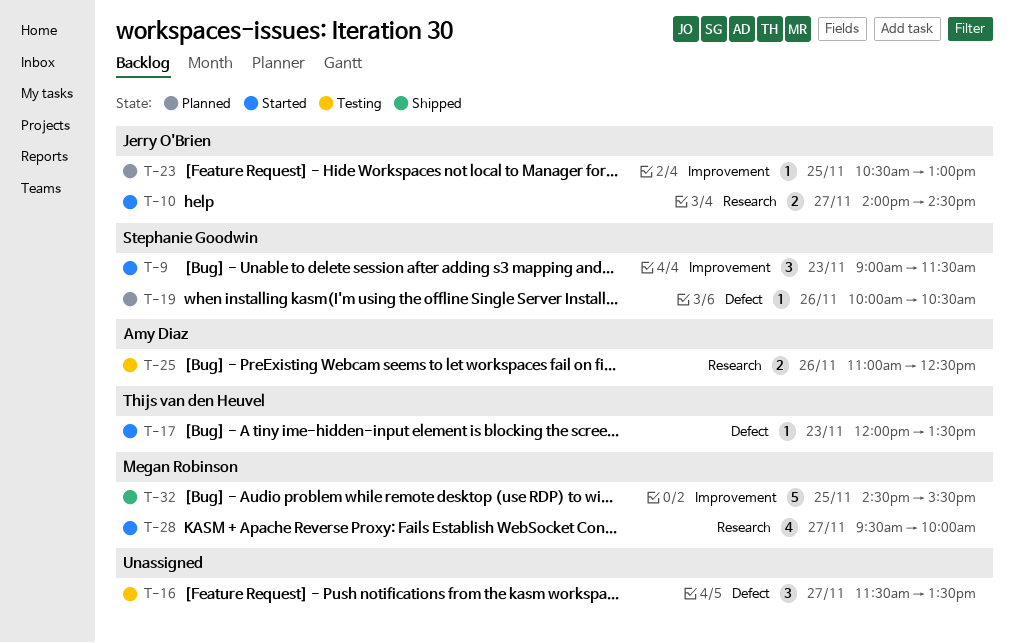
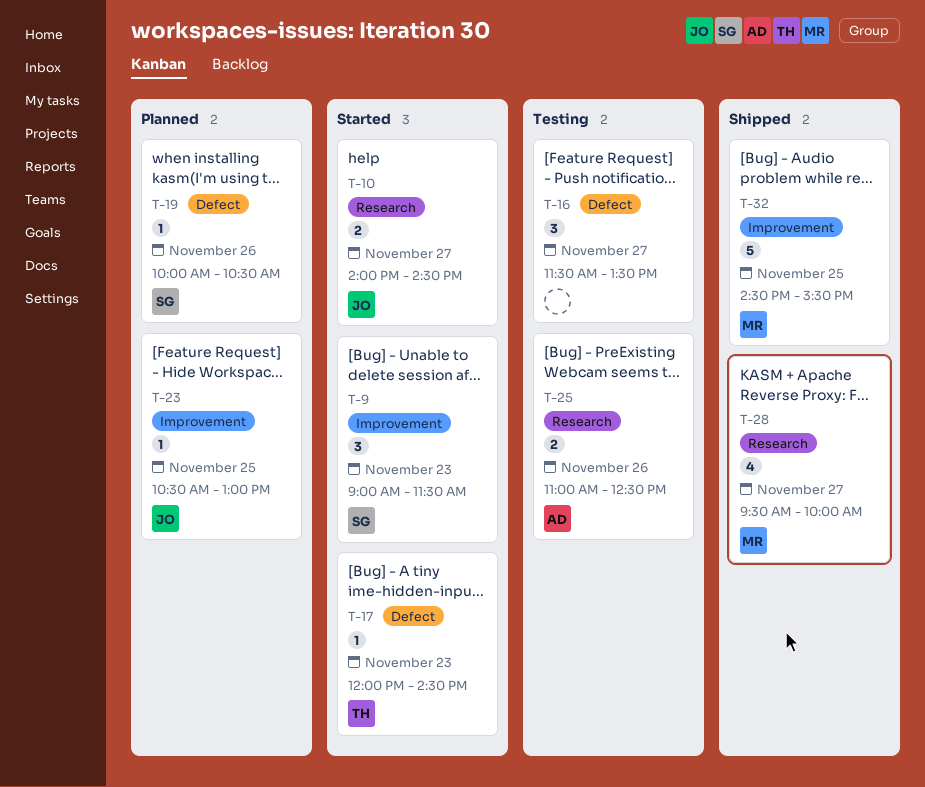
T-17, ends: 13:30 -> 14:30
T-28, status: Started -> Shipped

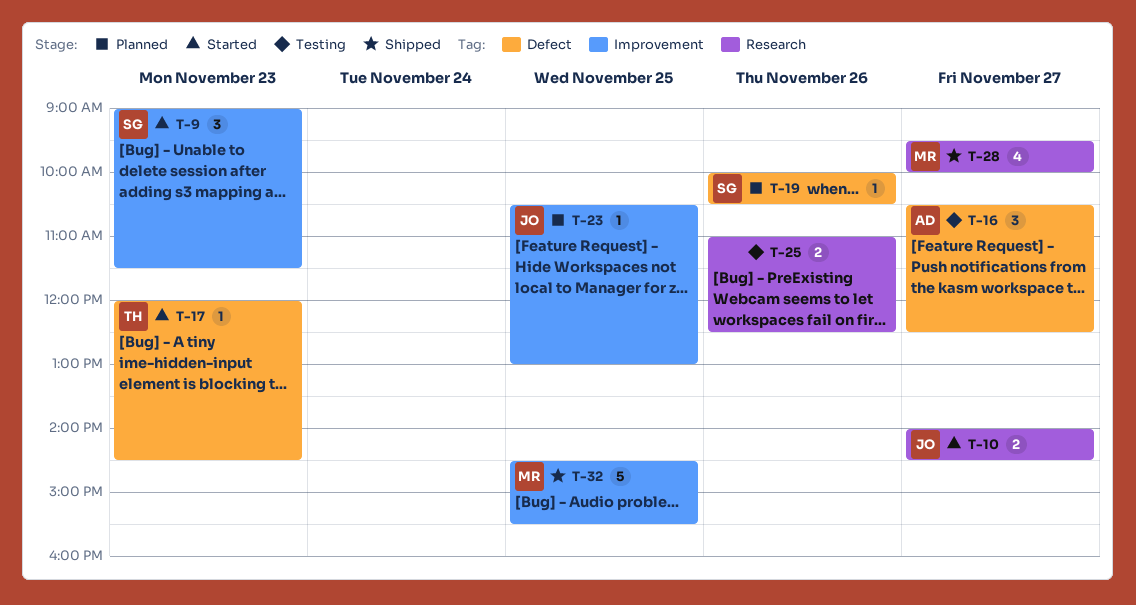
T-16, owner: none -> AD
T-16, begins: 11:30 -> 10:30
T-16, ends: 13:30 -> 12:30
T-25, owner: AD -> none

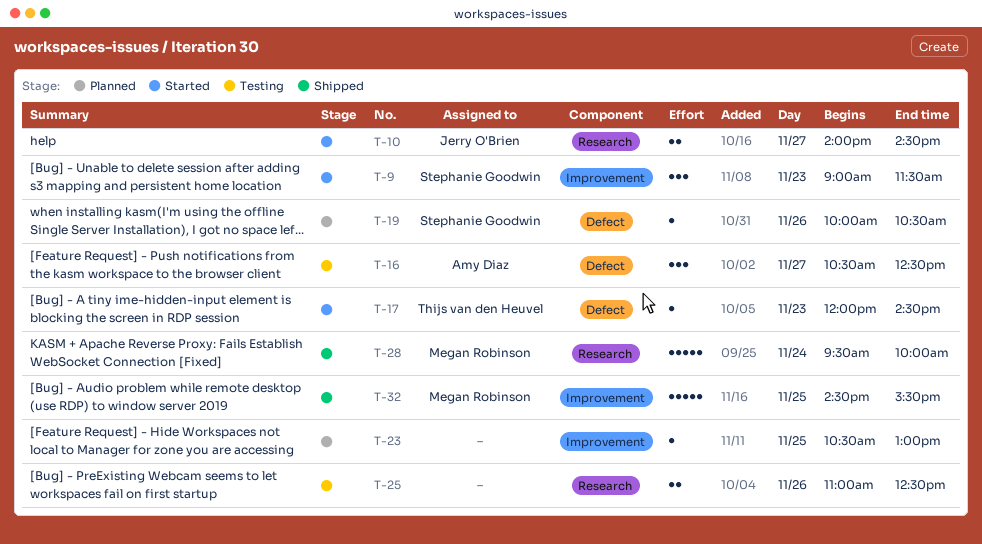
T-23, owner: Jerry O'Brien -> none
T-28, estimate: 4 -> 5
T-28, day: Nov 27 -> Nov 24

